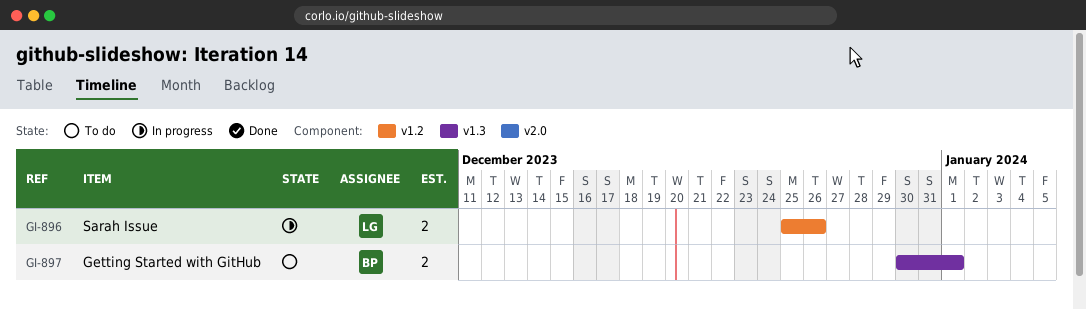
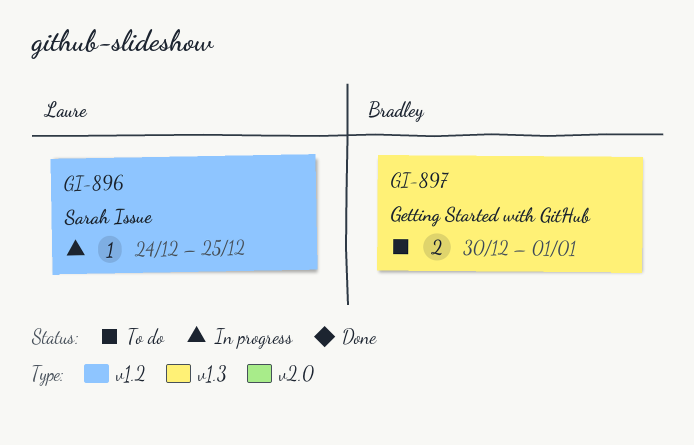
GI-896, estimate: 2 -> 1
GI-896, start: Dec 25 -> Dec 24
GI-896, due: Dec 26 -> Dec 25

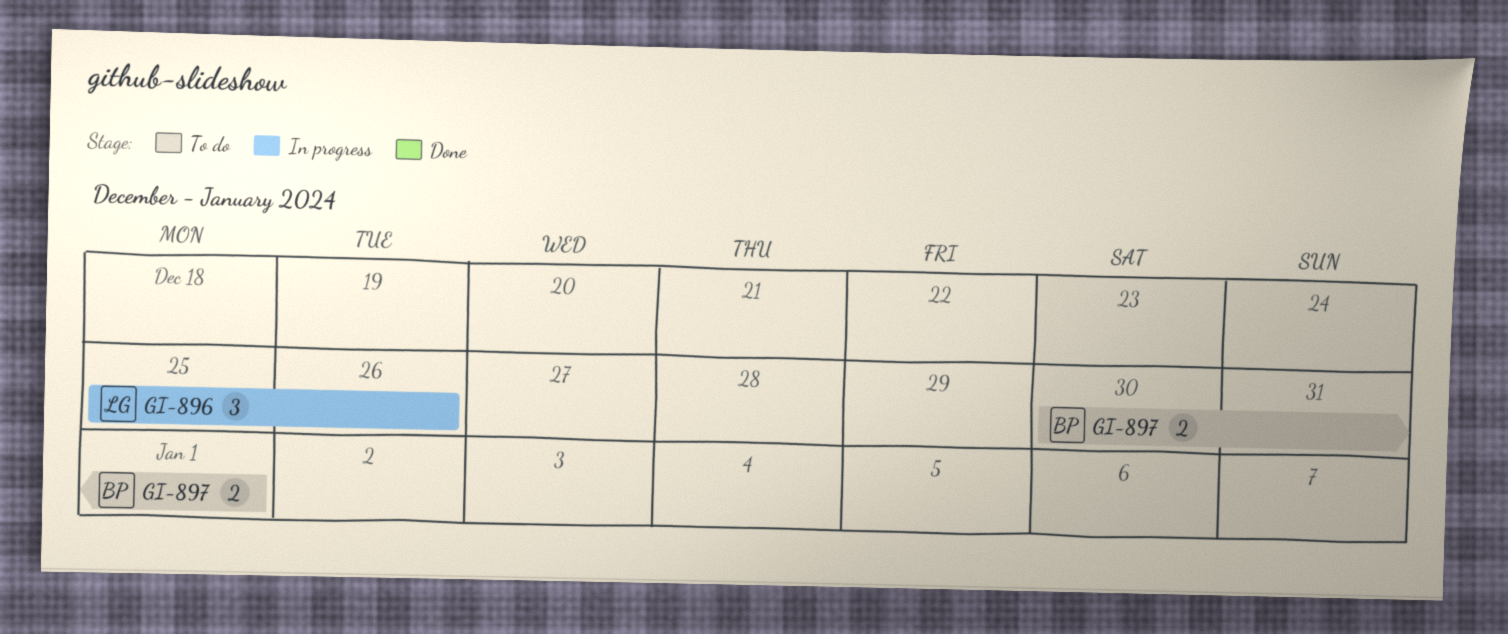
GI-896, estimate: 1 -> 3
GI-896, start: Dec 24 -> Dec 25
GI-896, due: Dec 25 -> Dec 26

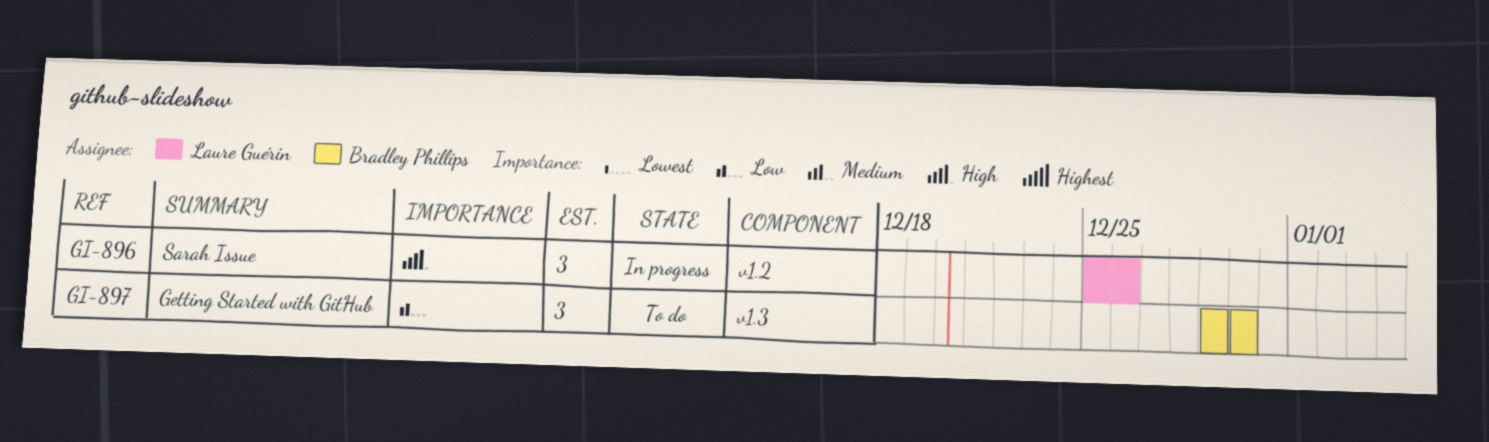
GI-897, estimate: 2 -> 3
GI-897, start: Dec 30 -> Dec 29
GI-897, due: Jan 1 -> Dec 30

